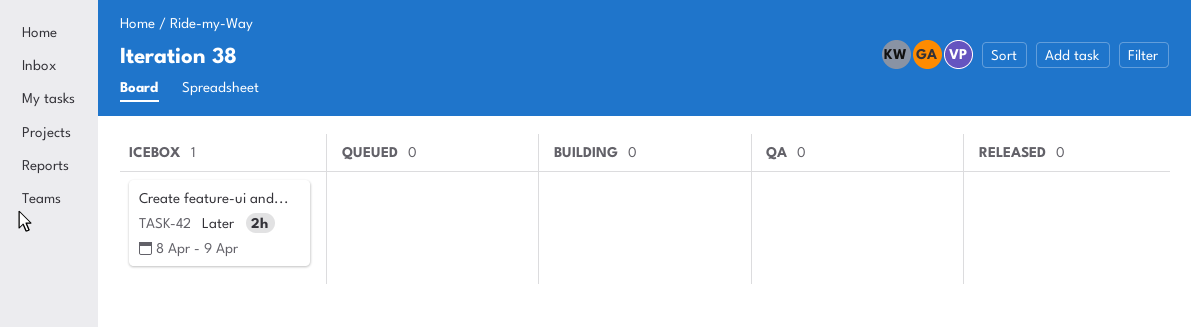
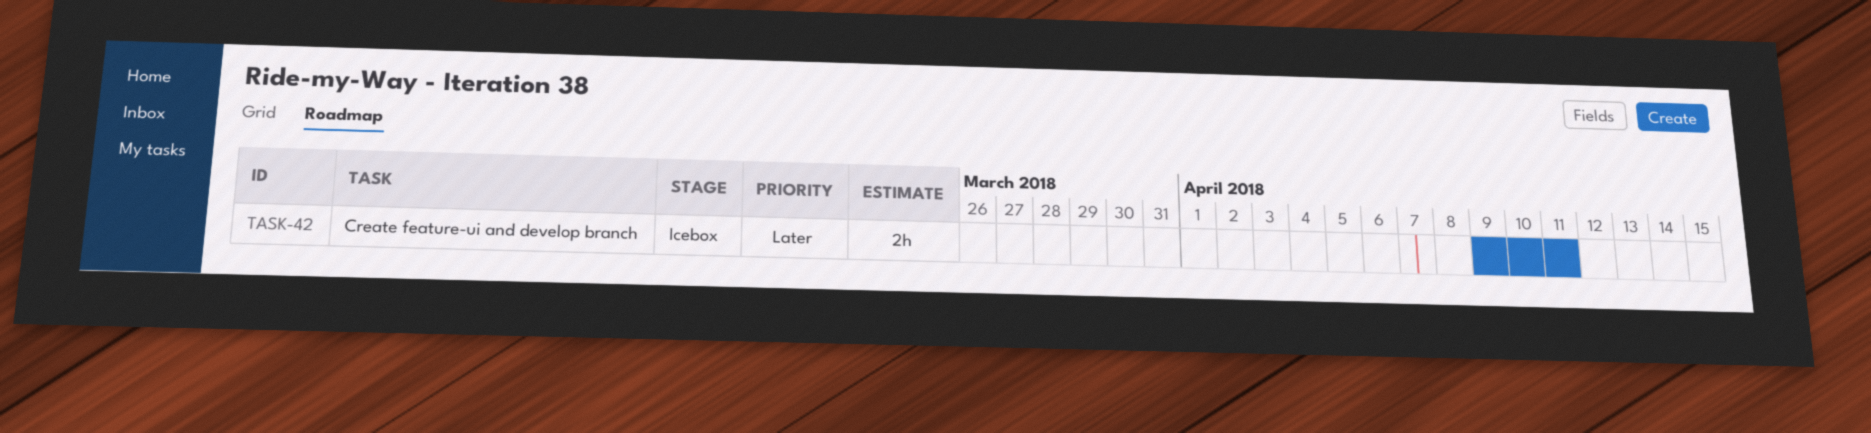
TASK-42, start: Apr 8 -> Apr 9
TASK-42, due: Apr 9 -> Apr 11

